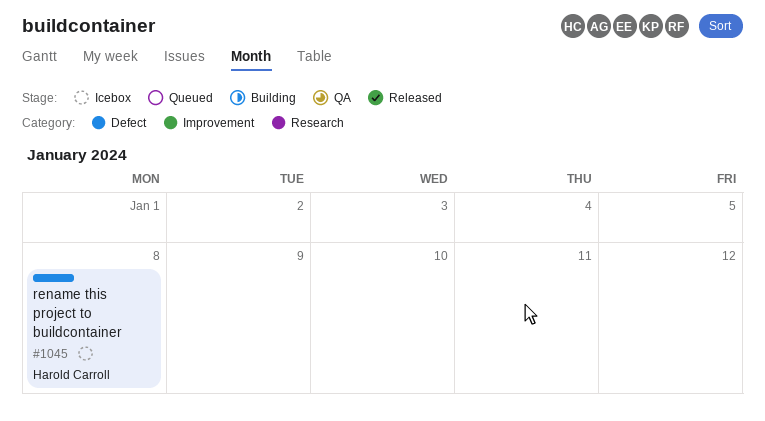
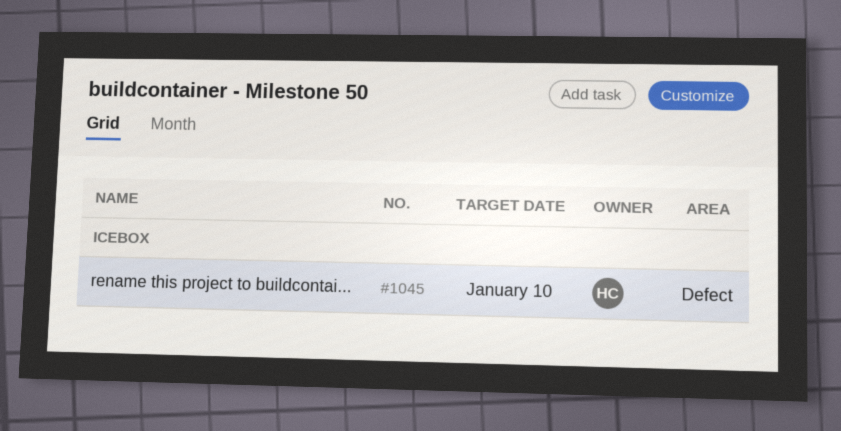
#1045, due: Jan 8 -> Jan 10

